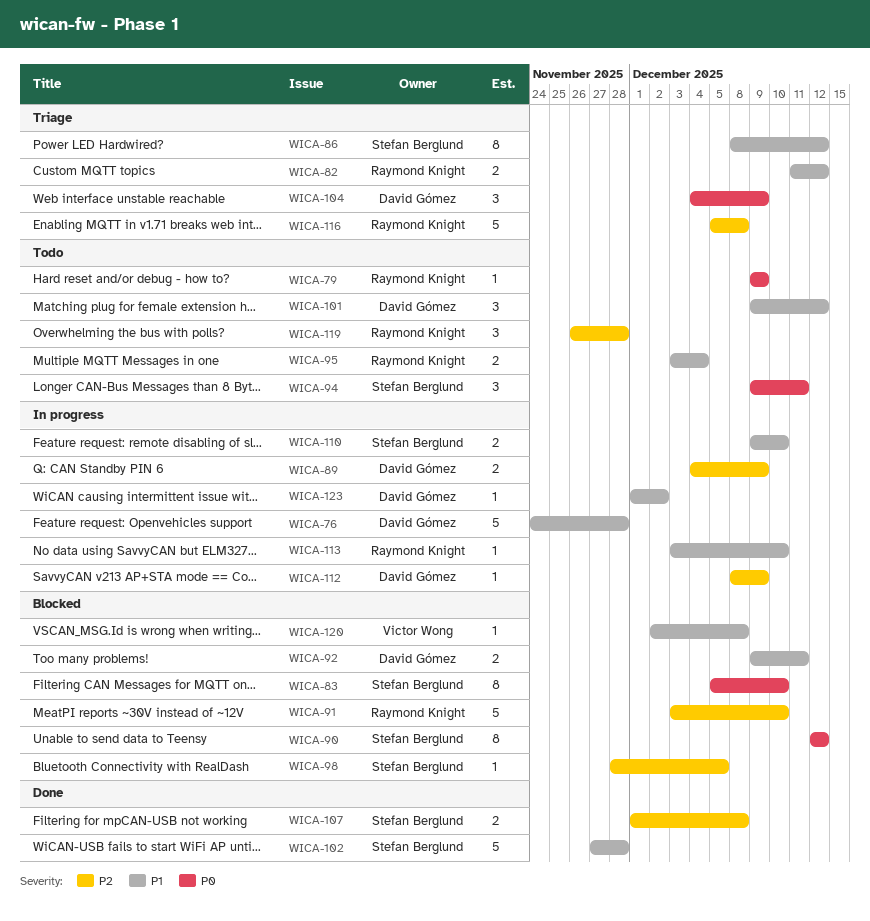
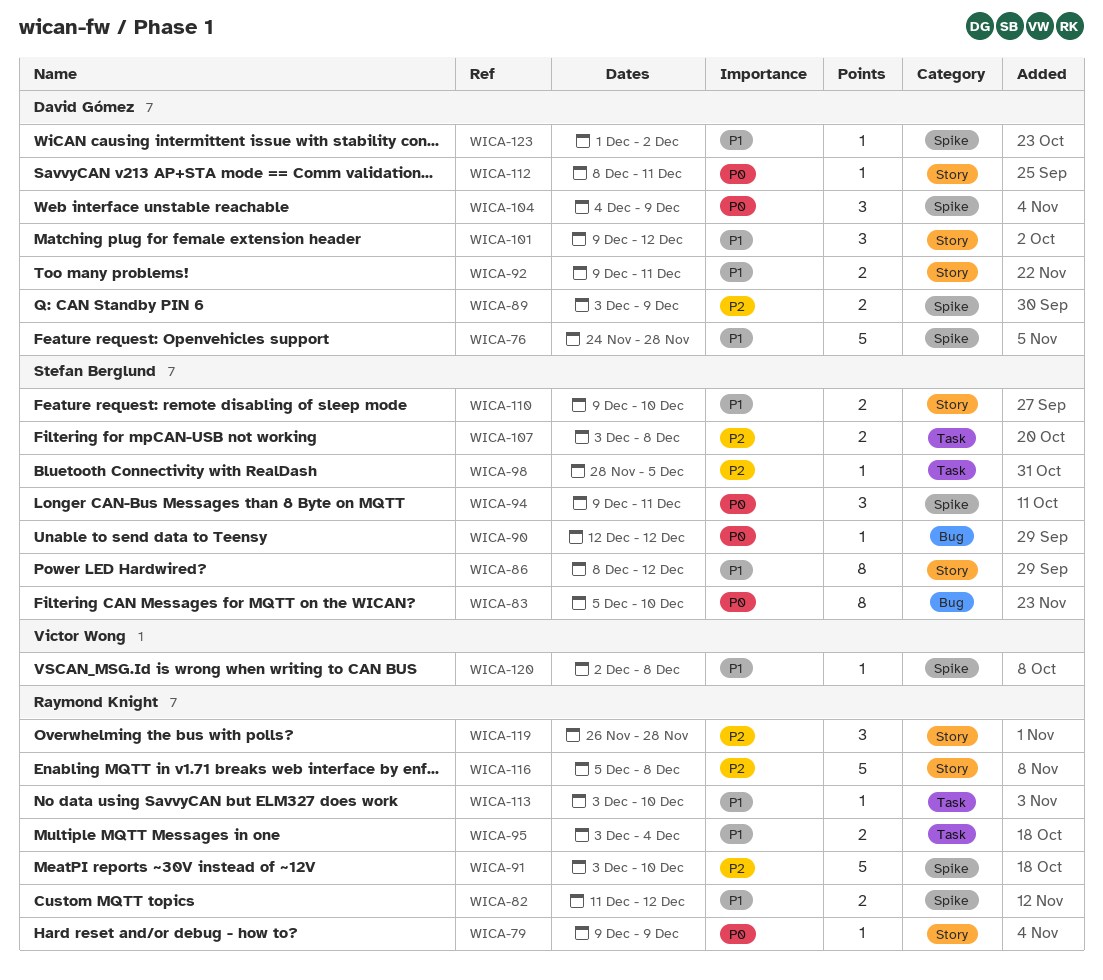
WICA-89, start: Dec 4 -> Dec 3
WICA-90, estimate: 8 -> 1
WICA-102: present -> none
WICA-107, start: Dec 1 -> Dec 3
WICA-112, priority: P2 -> P0
WICA-112, due: Dec 9 -> Dec 11

